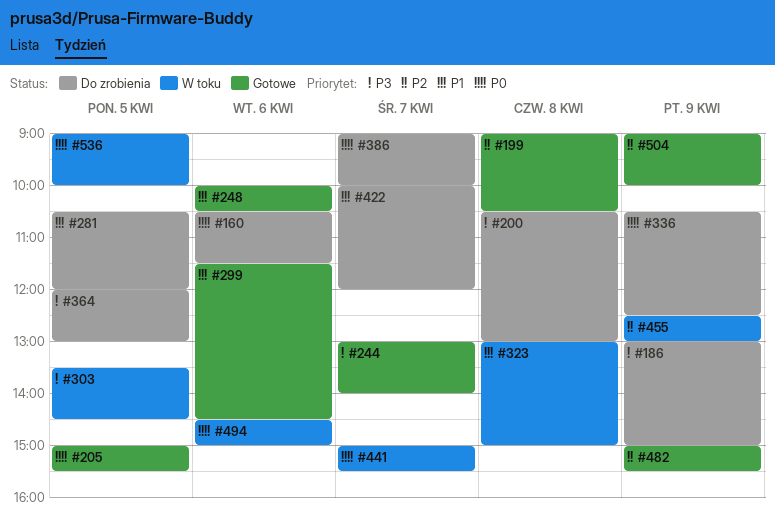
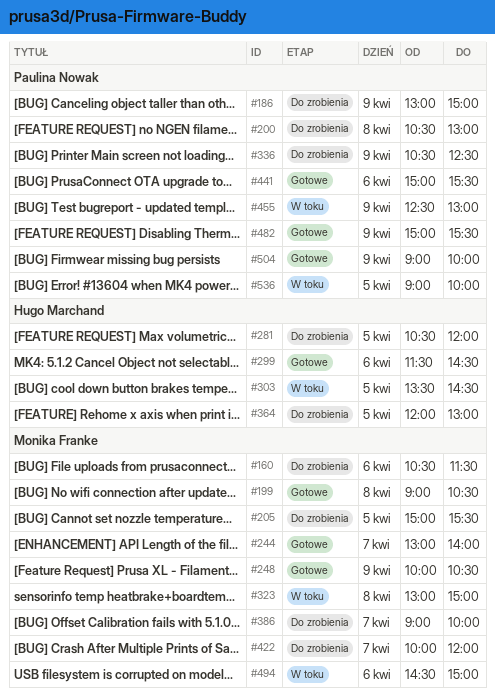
#205, status: Gotowe -> Do zrobienia
#248, day: Apr 6 -> Apr 9
#441, status: W toku -> Gotowe
#441, day: Apr 7 -> Apr 6

